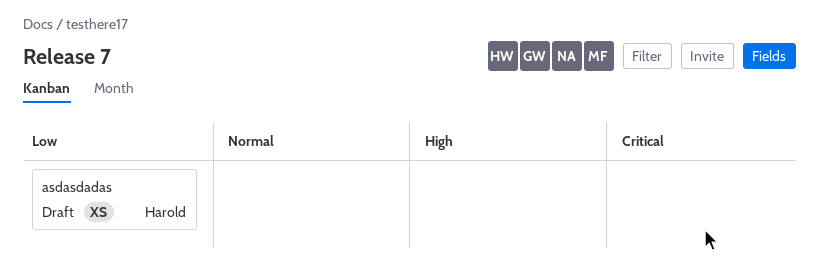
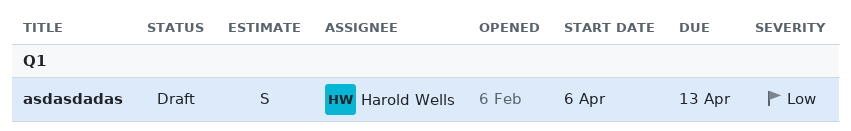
asdasdadas, estimate: XS -> S

